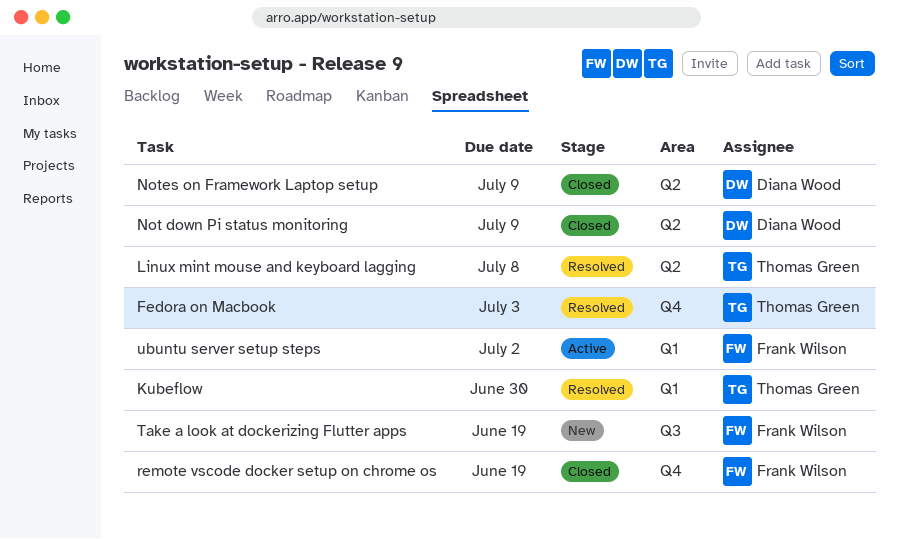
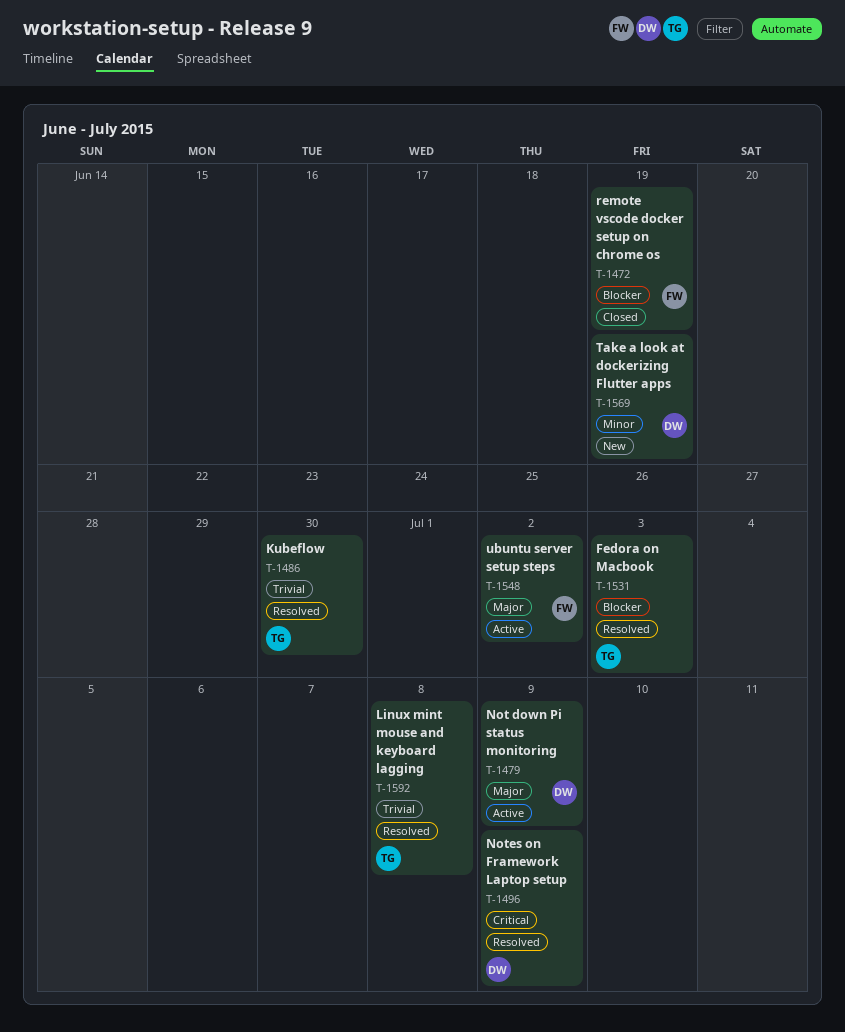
Not down Pi status monitoring, status: Closed -> Active
Notes on Framework Laptop setup, status: Closed -> Resolved
Take a look at dockerizing Flutter apps, owner: Frank Wilson -> Diana Wood

